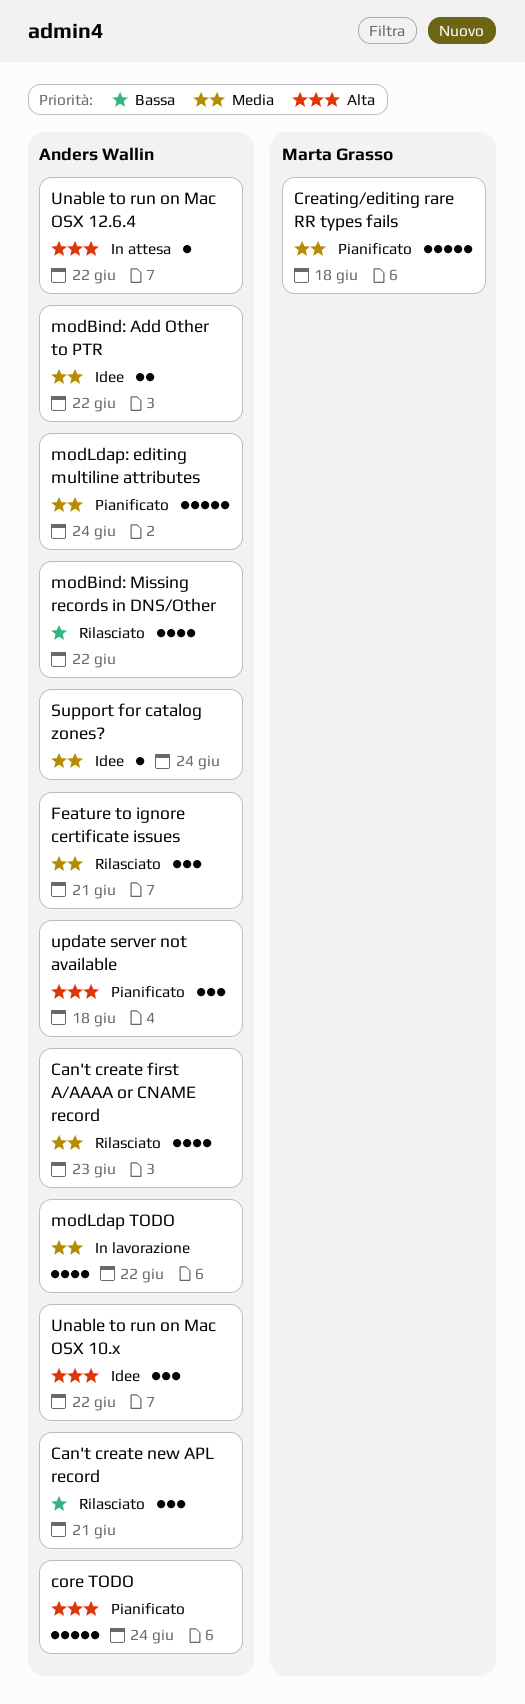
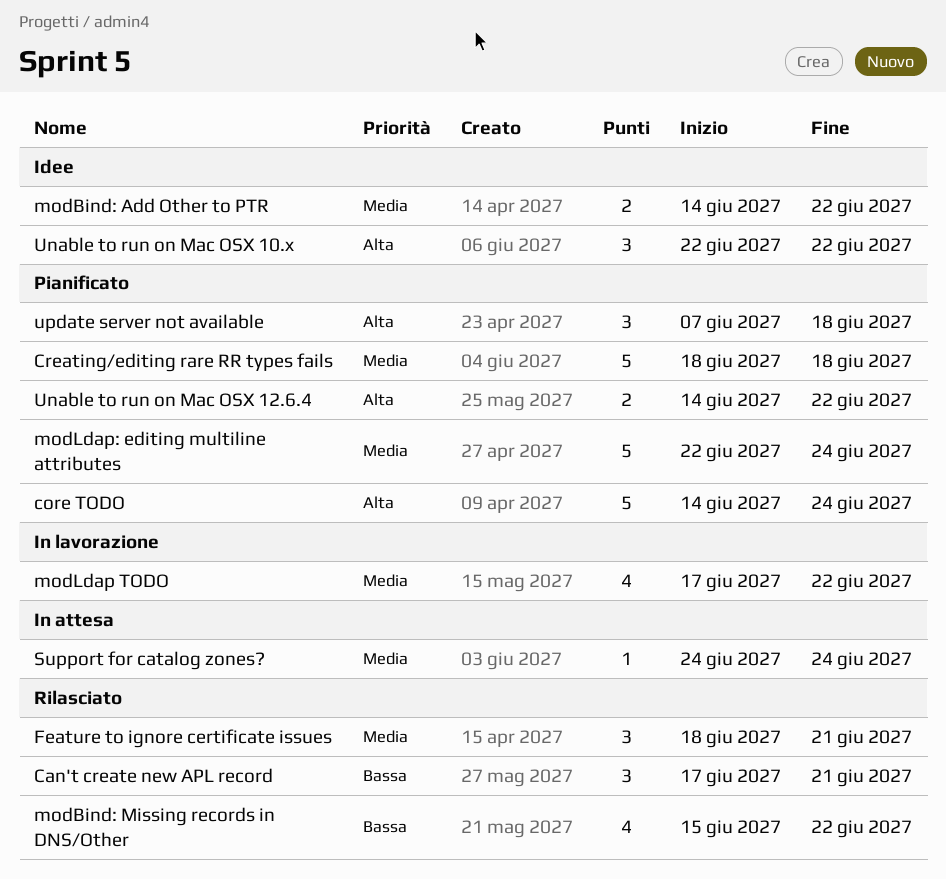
Can't create first A/AAAA or CNAME record: present -> none
Support for catalog zones?, status: Idee -> In attesa
Unable to run on Mac OSX 12.6.4, status: In attesa -> Pianificato
Unable to run on Mac OSX 12.6.4, estimate: 1 -> 2

